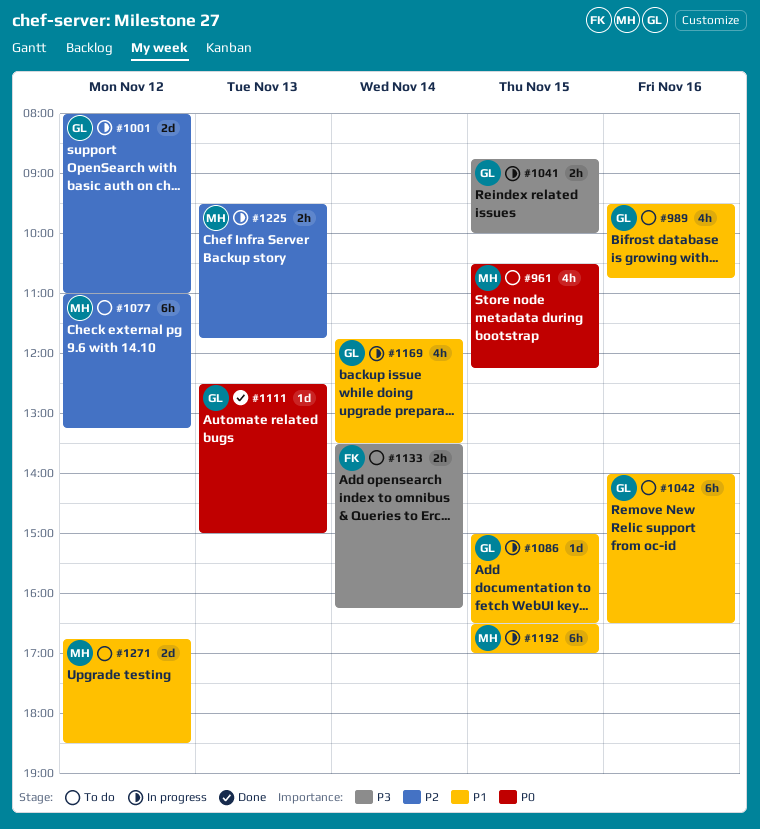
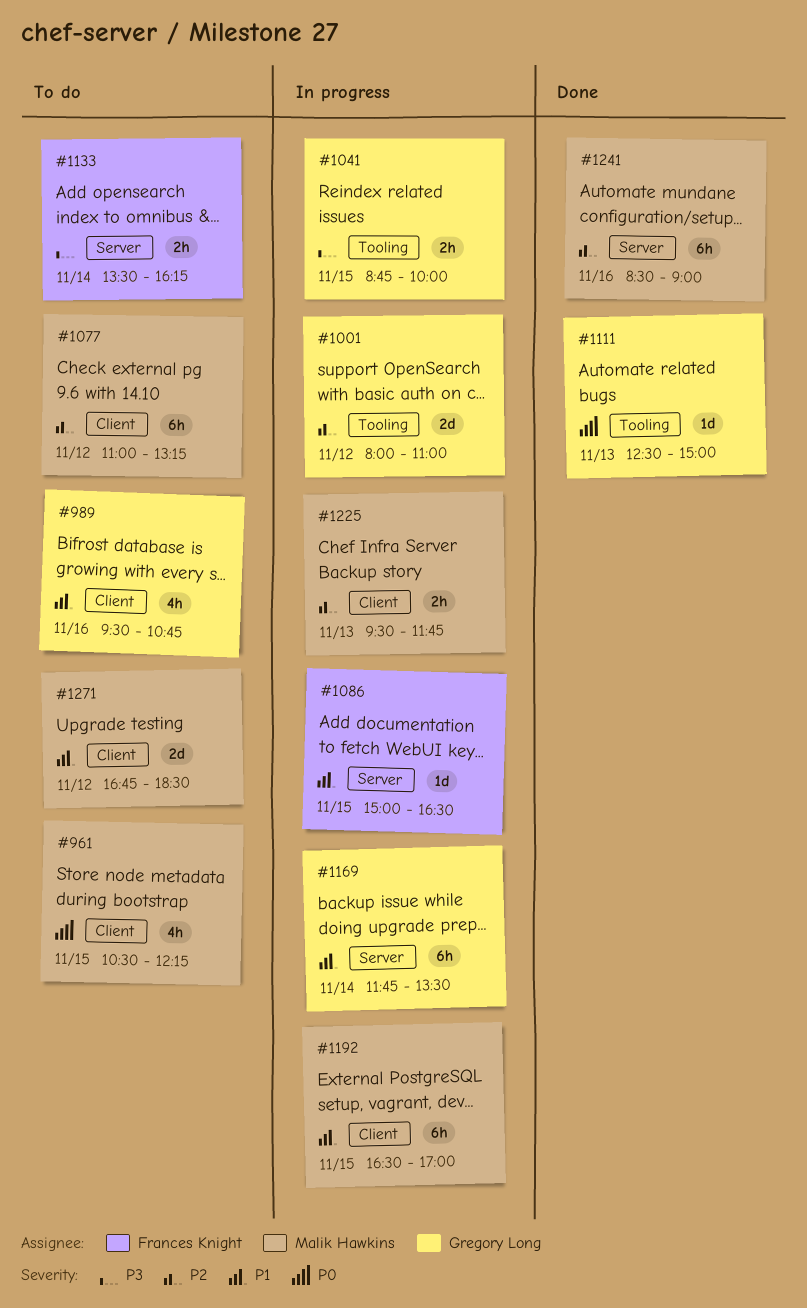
#1042: present -> none
#1086, owner: Gregory Long -> Frances Knight
#1169, estimate: 4h -> 6h
#1241: none -> present

